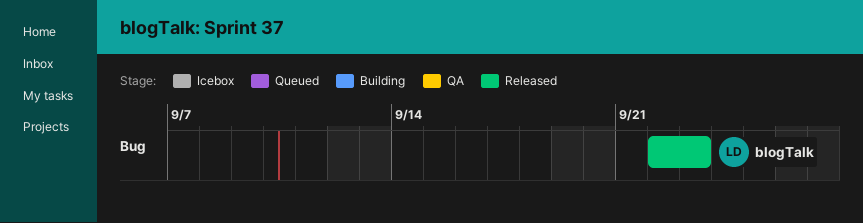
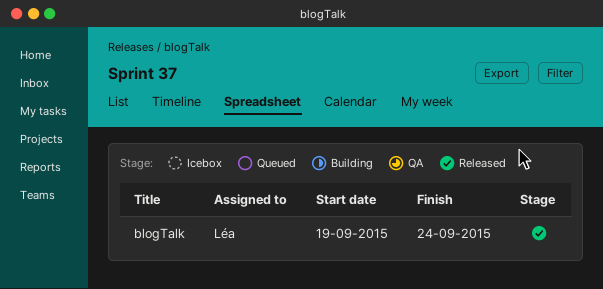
blogTalk, start: Sep 22 -> Sep 19
blogTalk, due: Sep 23 -> Sep 24

